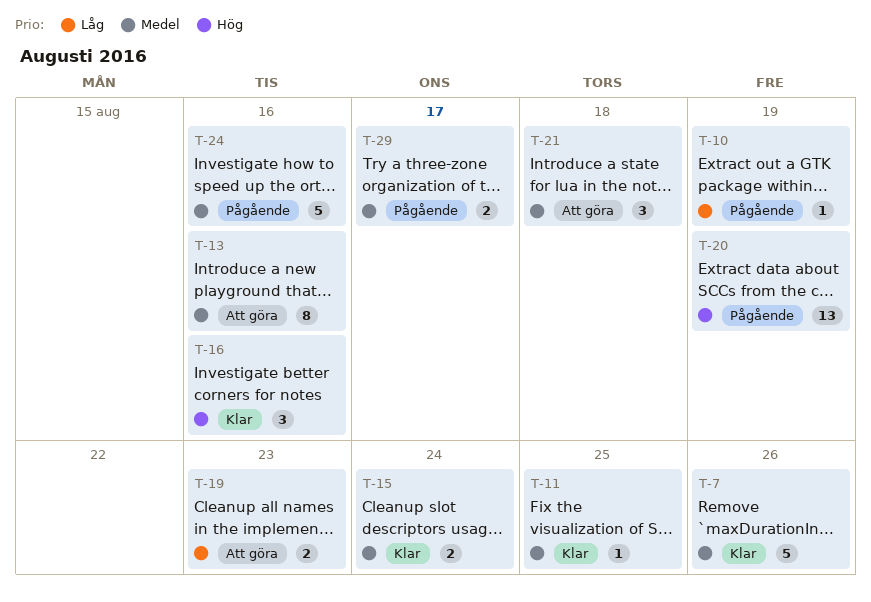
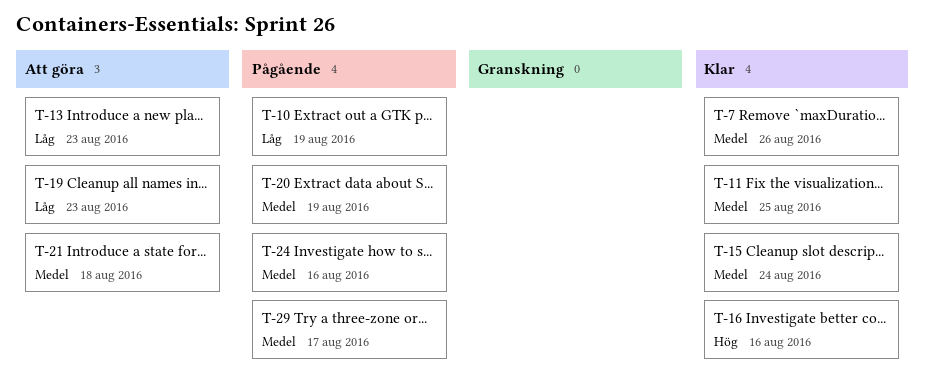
T-13, priority: Medel -> Låg
T-13, due: Aug 16 -> Aug 23
T-20, priority: Hög -> Medel

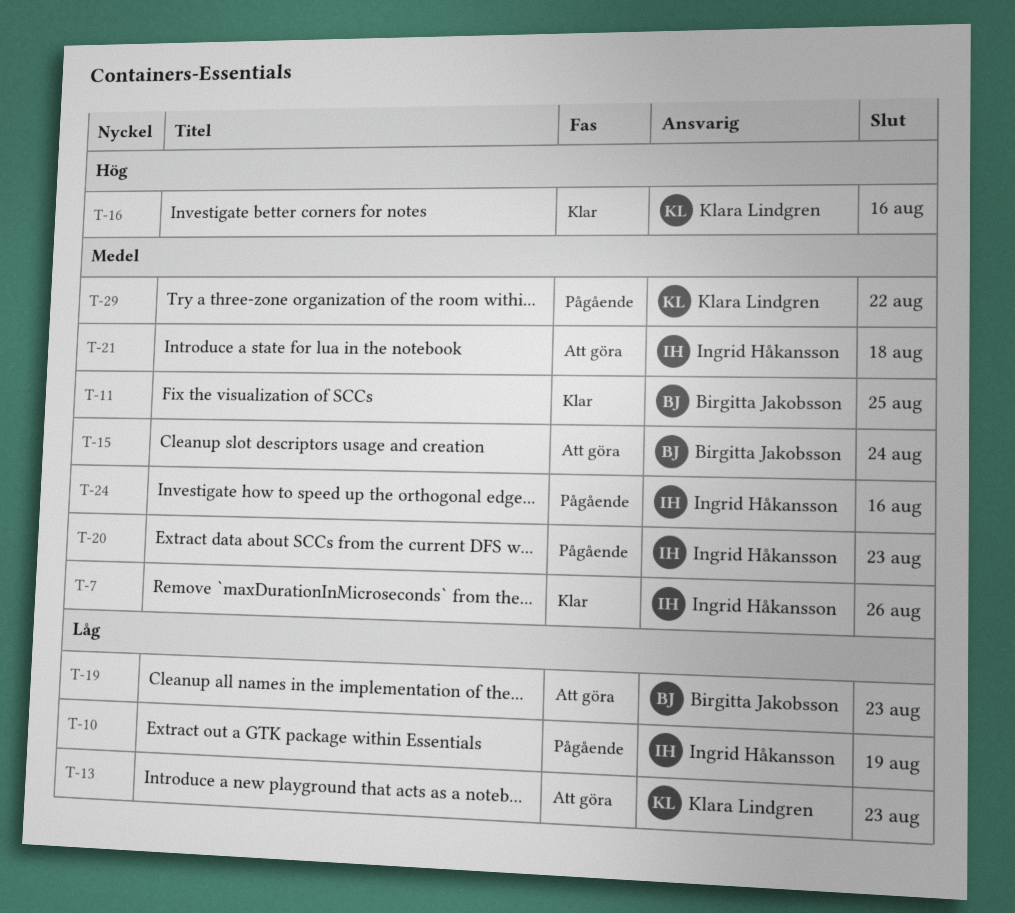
T-15, status: Klar -> Att göra
T-20, due: Aug 19 -> Aug 23
T-29, due: Aug 17 -> Aug 22

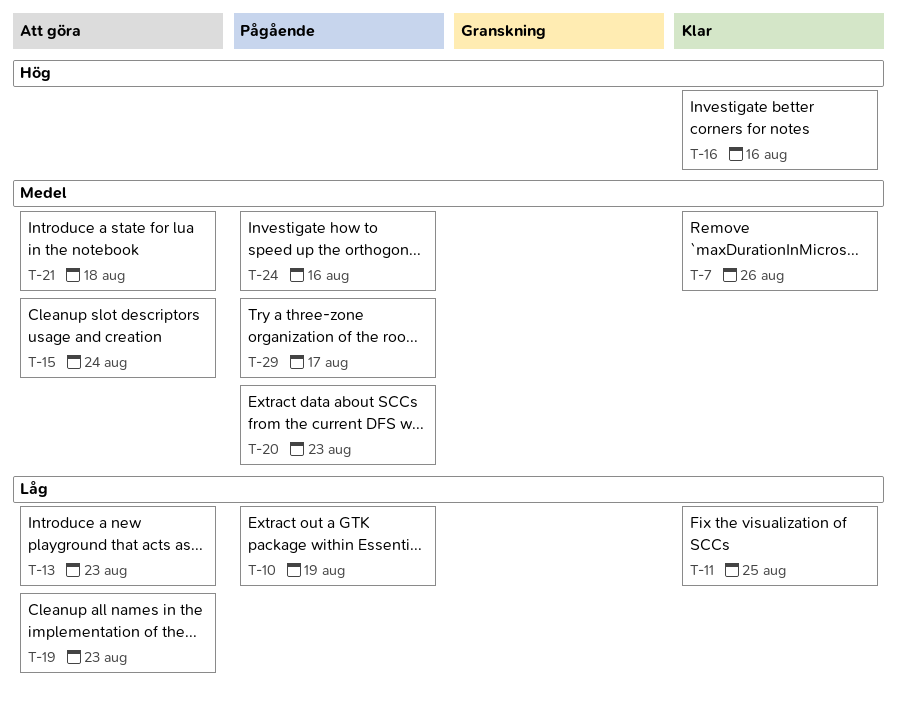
T-11, priority: Medel -> Låg
T-29, due: Aug 22 -> Aug 17

